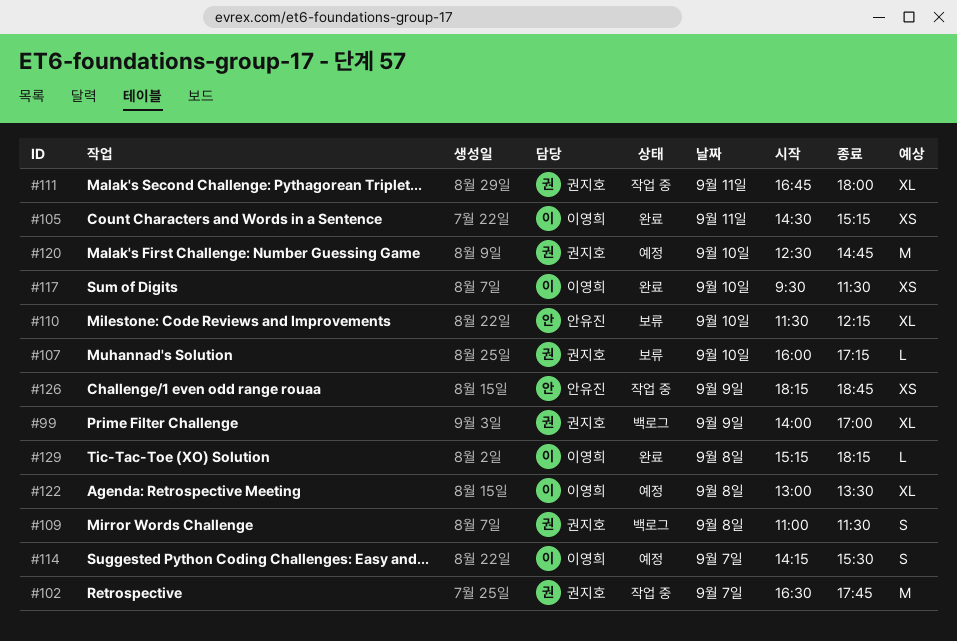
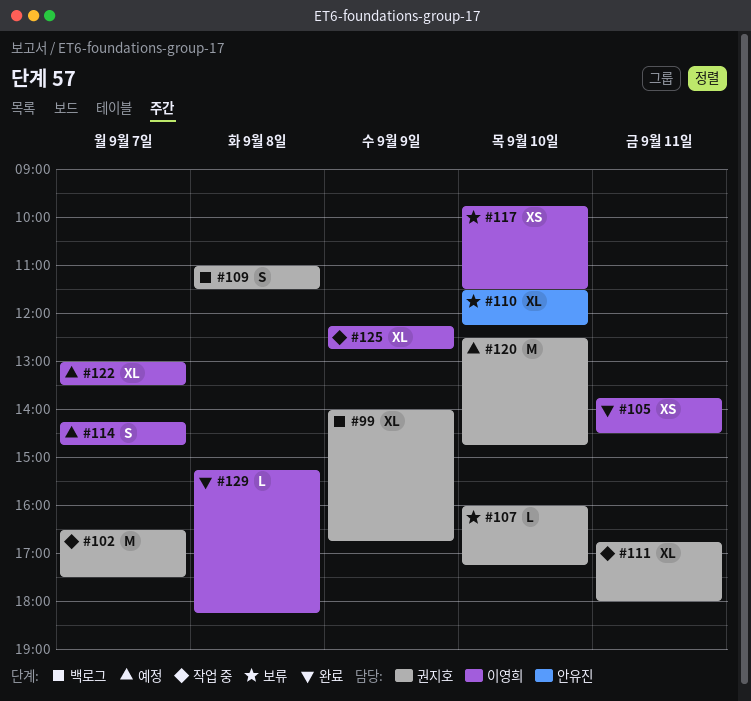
#99, ends: 17:00 -> 16:45
#102, ends: 17:45 -> 17:30
#105, begins: 14:30 -> 13:45
#105, ends: 15:15 -> 14:30
#114, ends: 15:30 -> 14:45
#117, status: 완료 -> 보류
#117, begins: 09:30 -> 09:45
#122, day: Sep 8 -> Sep 7
#125: none -> present
#126: present -> none

